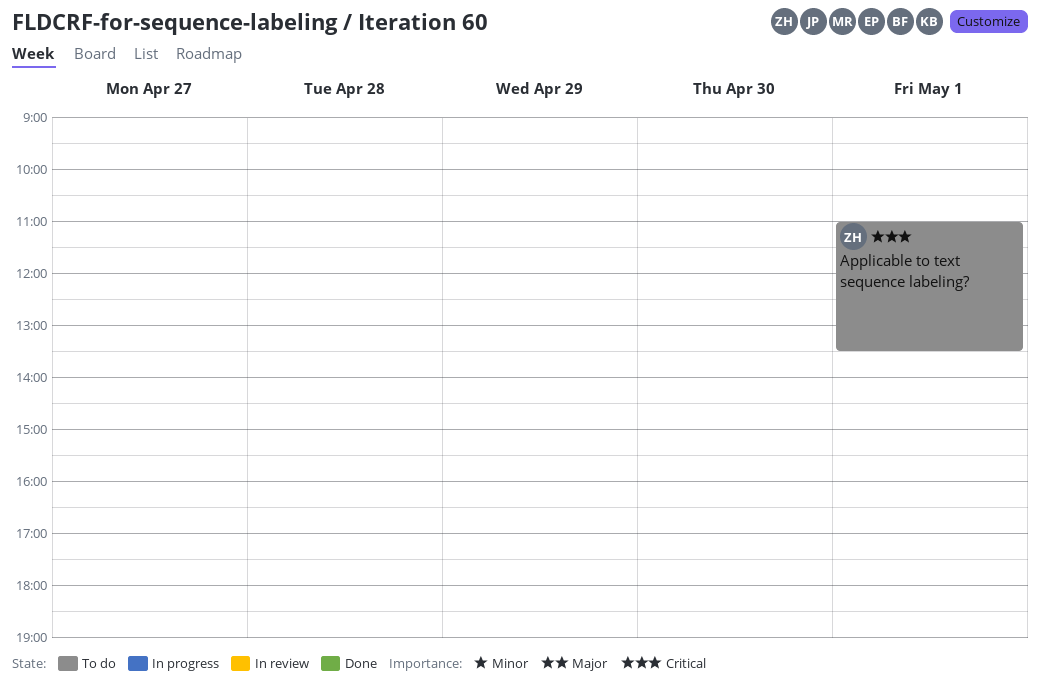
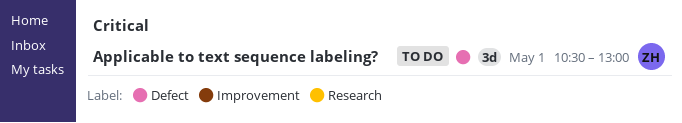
Applicable to text sequence labeling?, begins: 11:00 -> 10:30
Applicable to text sequence labeling?, ends: 13:30 -> 13:00

